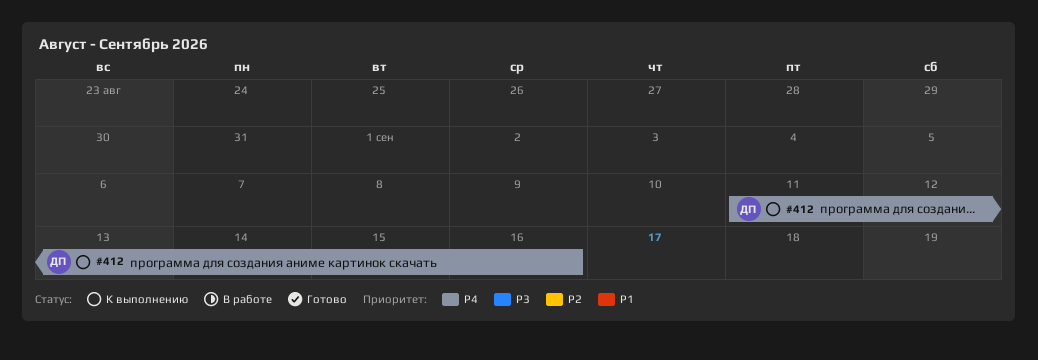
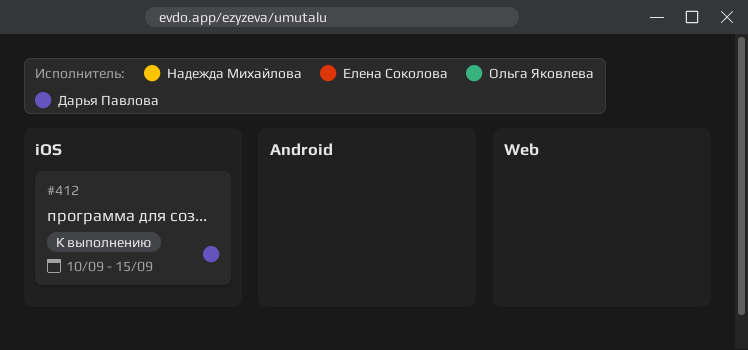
#412, start: Sep 11 -> Sep 10
#412, due: Sep 16 -> Sep 15

